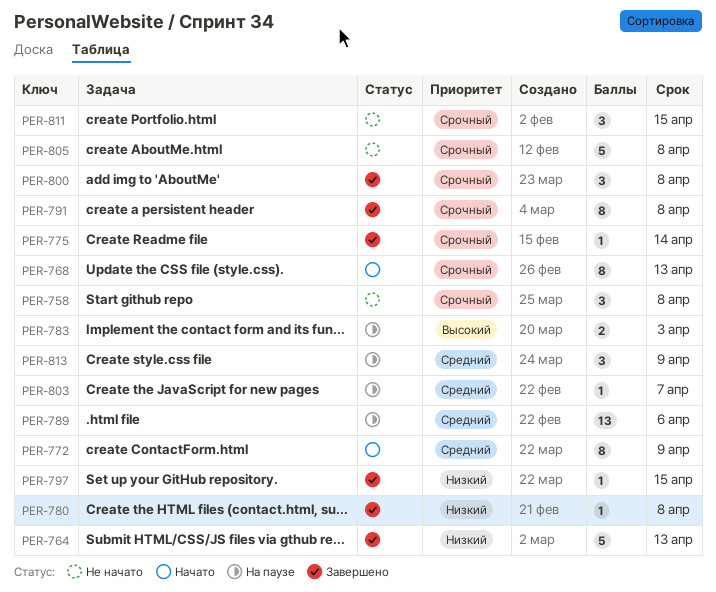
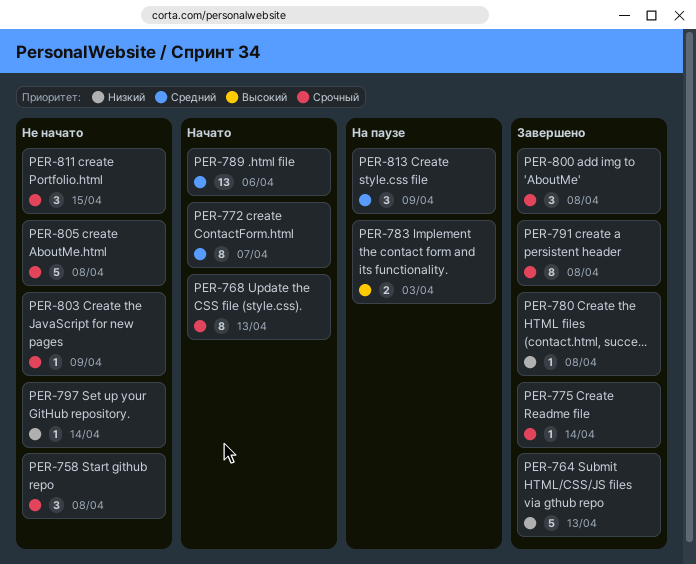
PER-772, due: Apr 9 -> Apr 7
PER-789, status: На паузе -> Начато
PER-797, status: Завершено -> Не начато
PER-797, due: Apr 15 -> Apr 14
PER-803, status: На паузе -> Не начато
PER-803, priority: Средний -> Срочный
PER-803, due: Apr 7 -> Apr 9

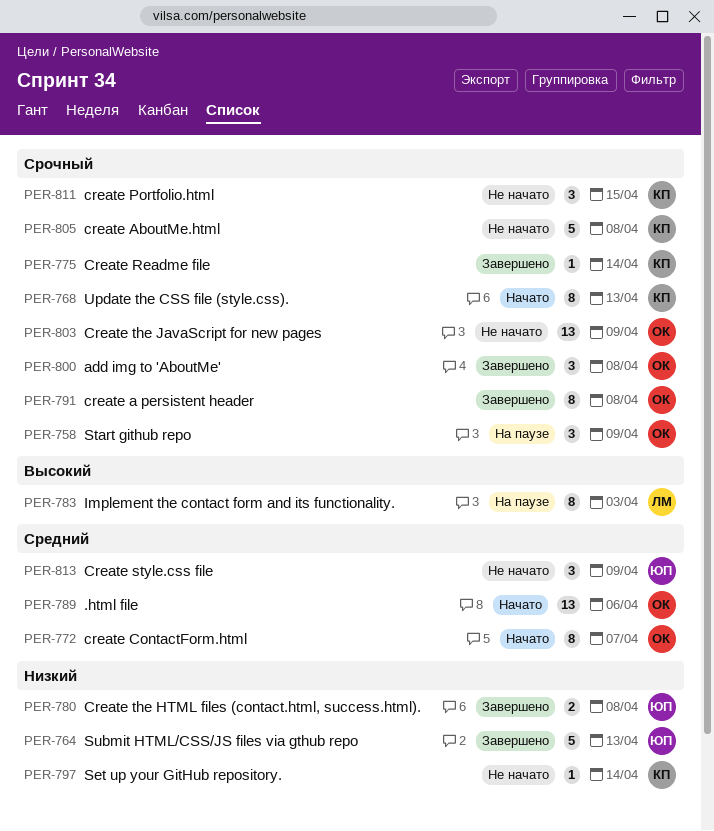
PER-758, status: Не начато -> На паузе
PER-758, due: Apr 8 -> Apr 9
PER-780, estimate: 1 -> 2
PER-783, estimate: 2 -> 8
PER-803, estimate: 1 -> 13
PER-813, status: На паузе -> Не начато

